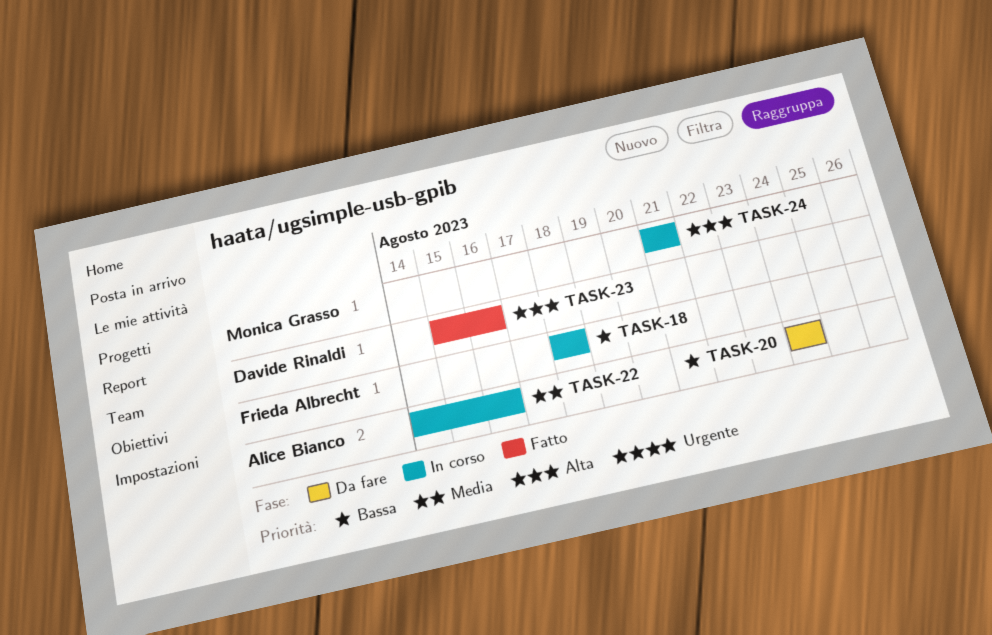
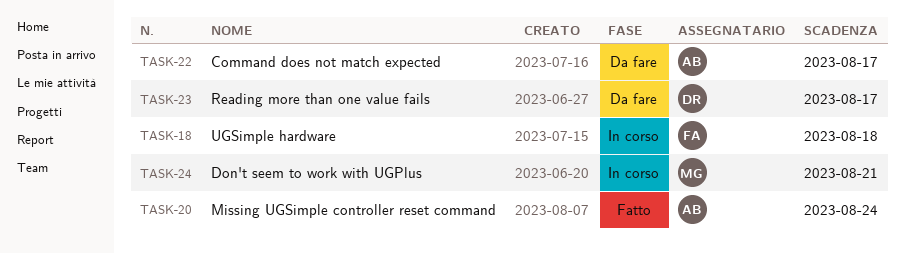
TASK-20, status: Da fare -> Fatto
TASK-22, status: In corso -> Da fare
TASK-22, due: Aug 16 -> Aug 17
TASK-23, status: Fatto -> Da fare
TASK-23, due: Aug 16 -> Aug 17

